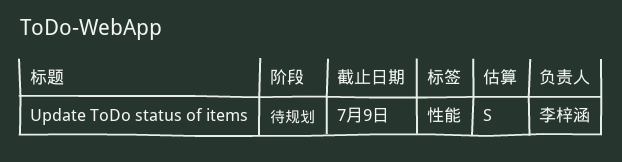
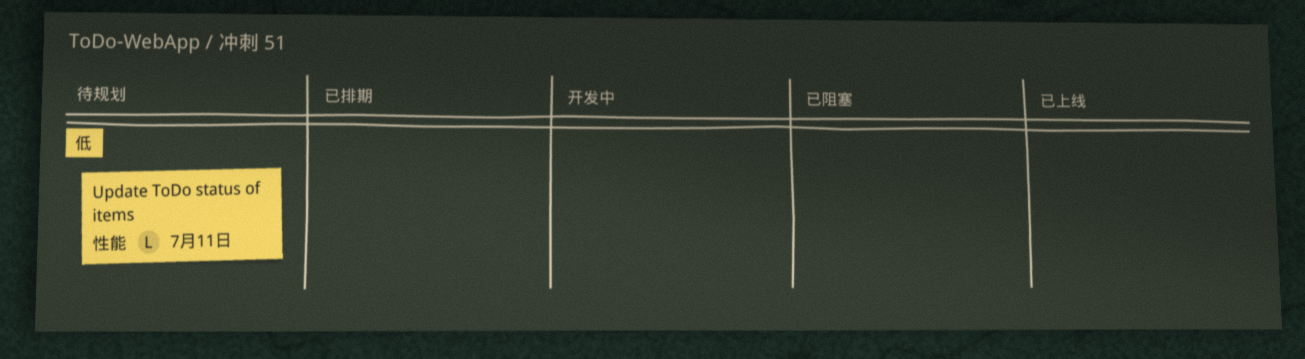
Update ToDo status of items, estimate: S -> L
Update ToDo status of items, due: Jul 9 -> Jul 11

